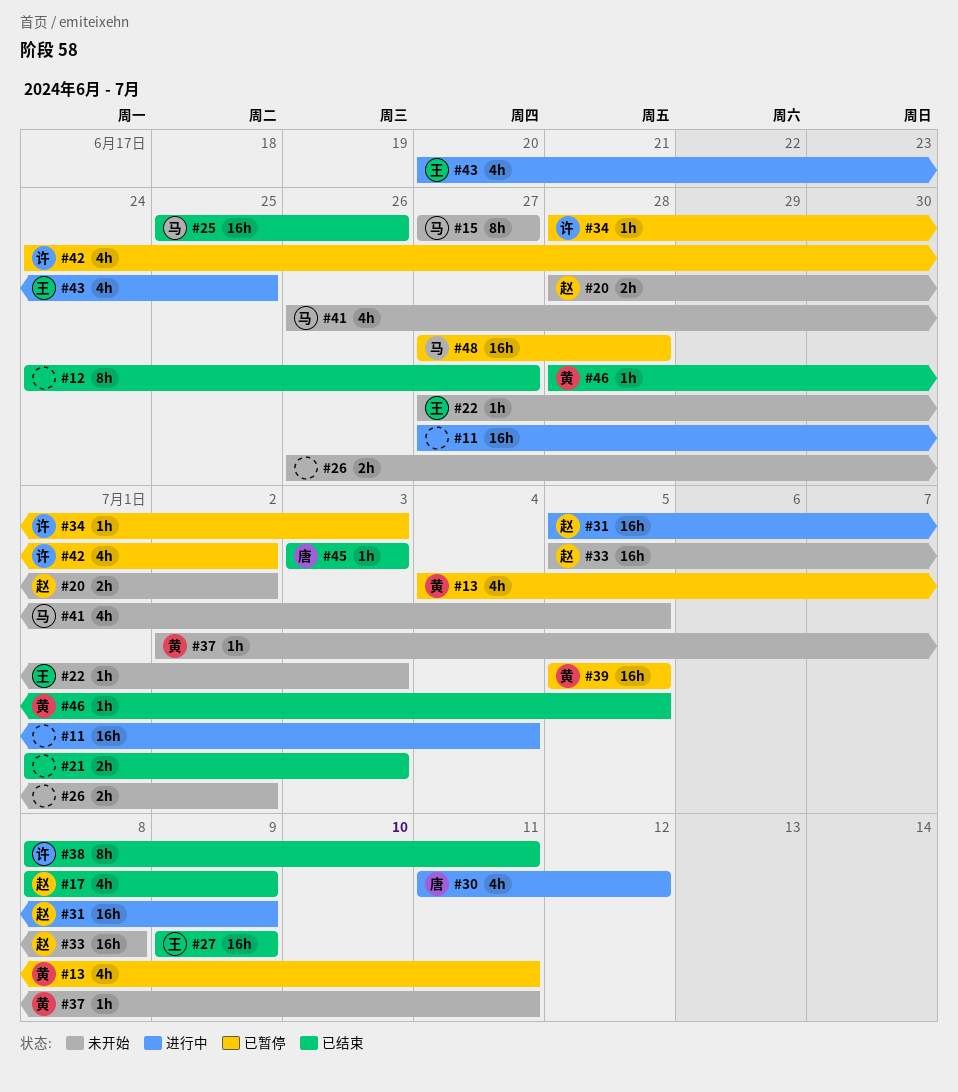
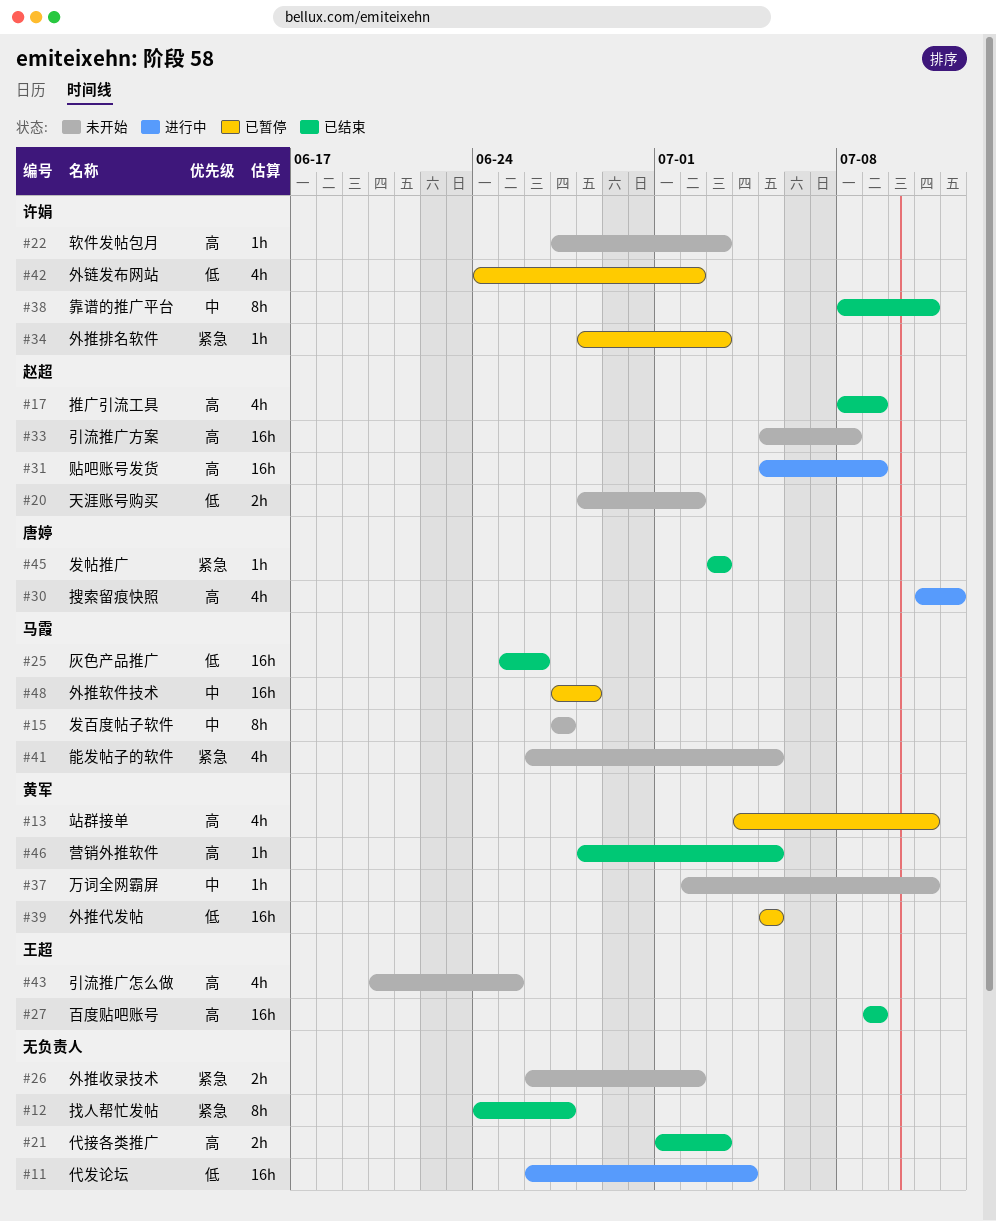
#11, start: Jun 27 -> Jun 26
#22, owner: 王超 -> 许娟
#43, status: 进行中 -> 未开始

